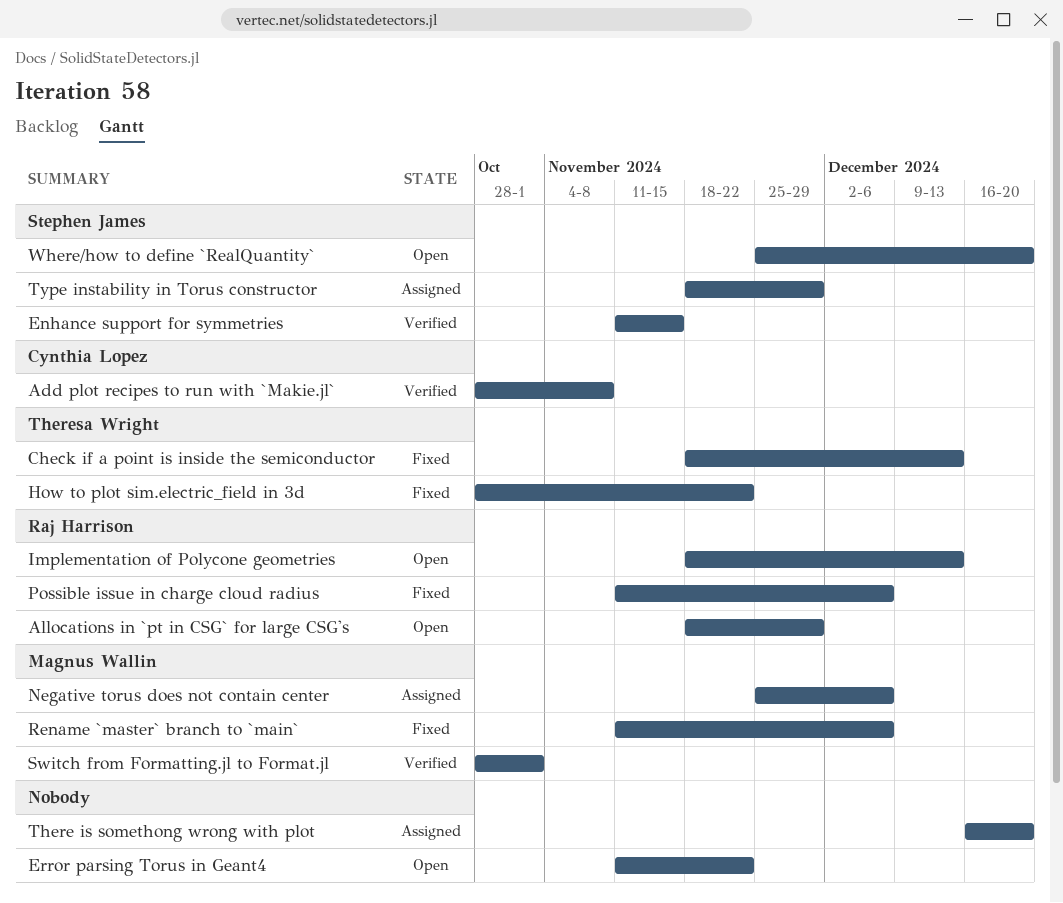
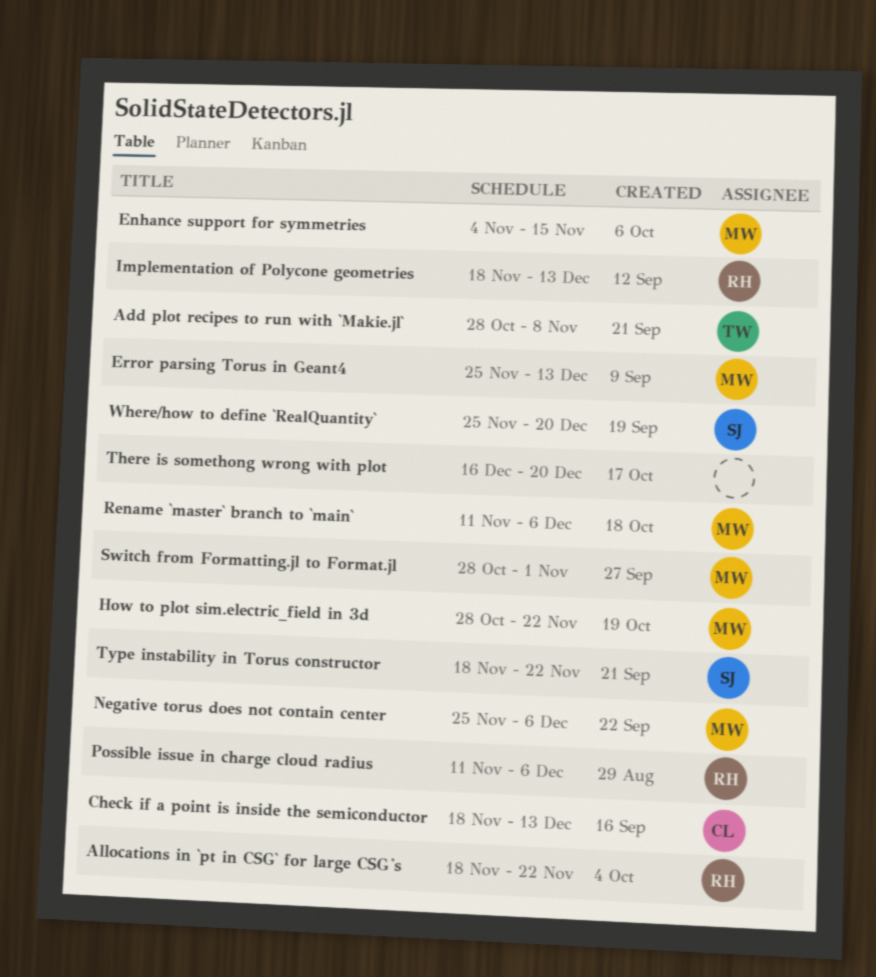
Add plot recipes to run with `Makie.jl`, owner: Cynthia Lopez -> Theresa Wright
Allocations in `pt in CSG` for large CSG's, due: Nov 29 -> Nov 22
Check if a point is inside the semiconductor, owner: Theresa Wright -> Cynthia Lopez
Enhance support for symmetries, owner: Stephen James -> Magnus Wallin
Enhance support for symmetries, start: Nov 11 -> Nov 4
Error parsing Torus in Geant4, owner: none -> Magnus Wallin
Error parsing Torus in Geant4, start: Nov 11 -> Nov 25
Error parsing Torus in Geant4, due: Nov 22 -> Dec 13
How to plot sim.electric_field in 3d, owner: Theresa Wright -> Magnus Wallin
Type instability in Torus constructor, due: Nov 29 -> Nov 22

